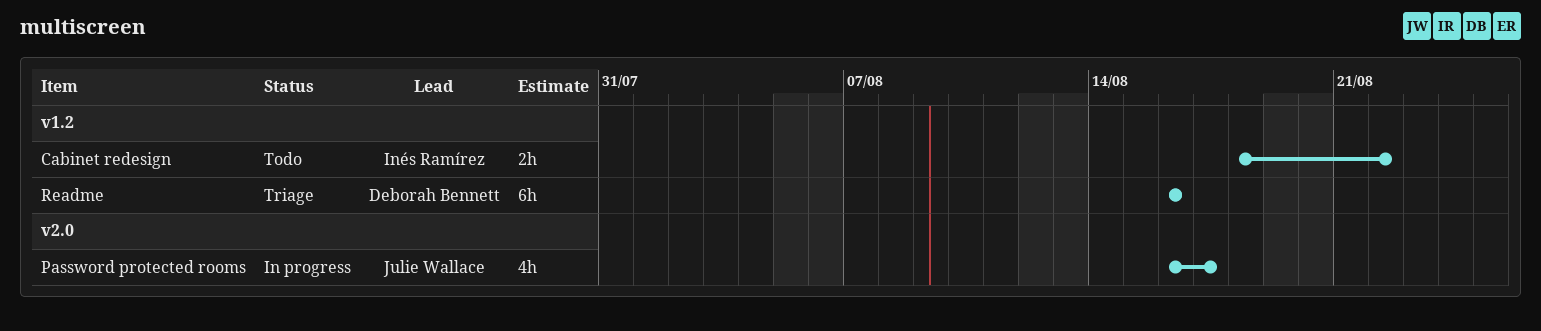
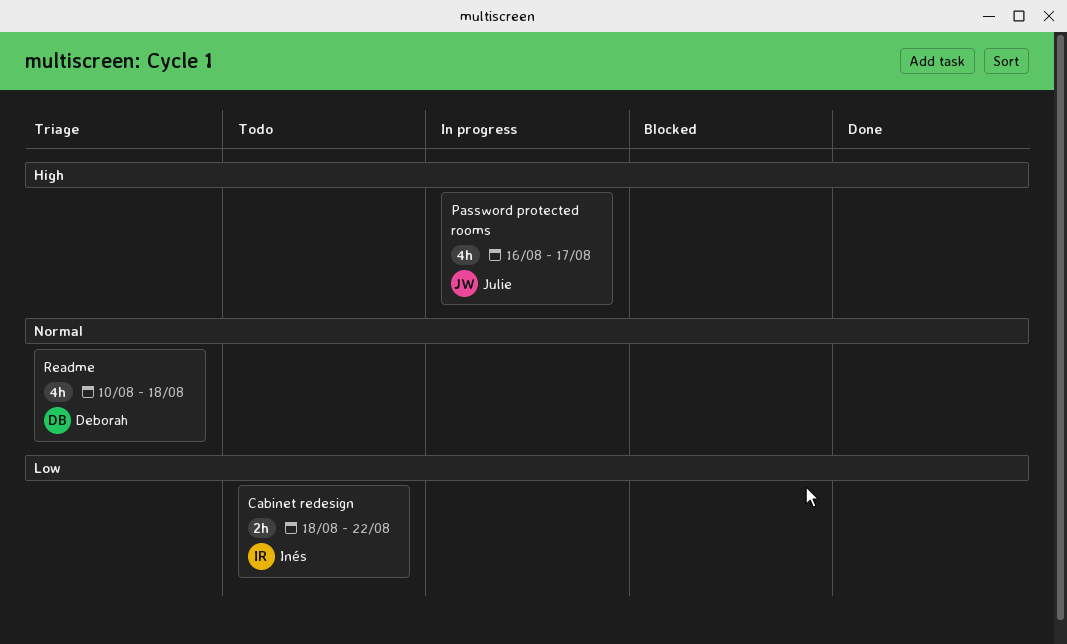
Readme, estimate: 6h -> 4h
Readme, start: Aug 16 -> Aug 10
Readme, due: Aug 16 -> Aug 18

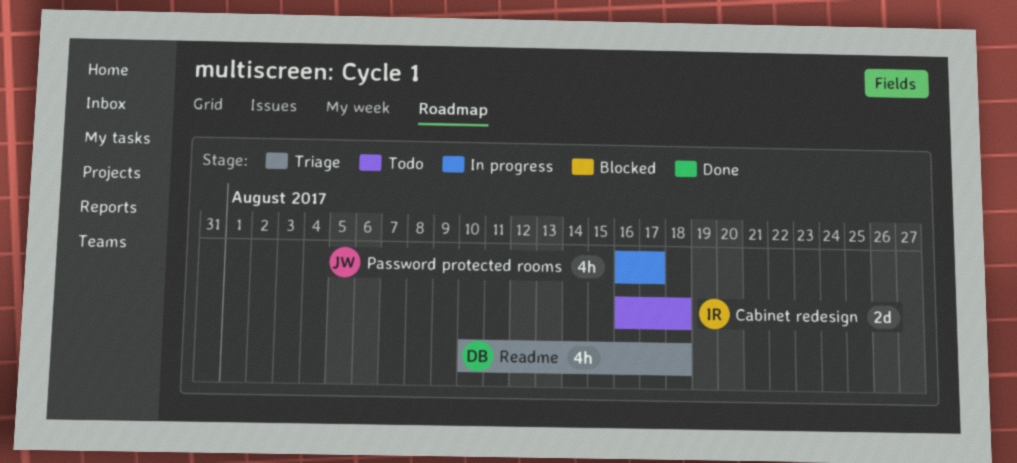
Cabinet redesign, estimate: 2h -> 2d
Cabinet redesign, start: Aug 18 -> Aug 16
Cabinet redesign, due: Aug 22 -> Aug 18

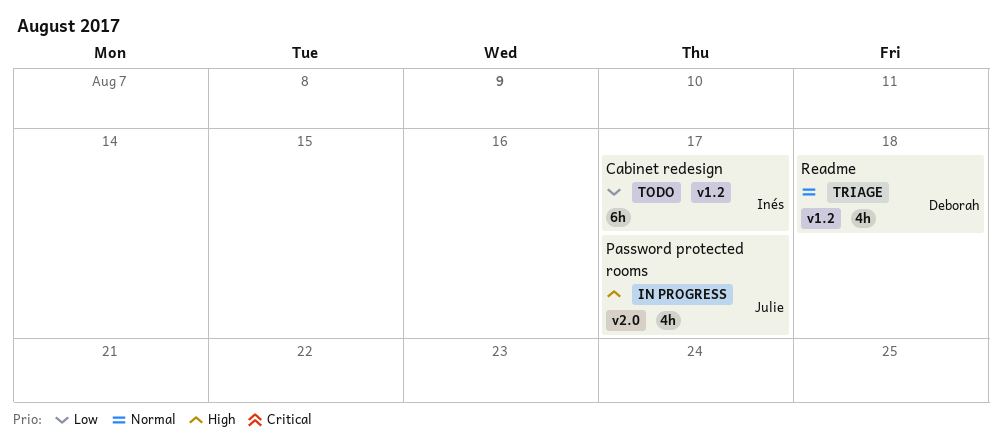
Cabinet redesign, estimate: 2d -> 6h
Cabinet redesign, due: Aug 18 -> Aug 17

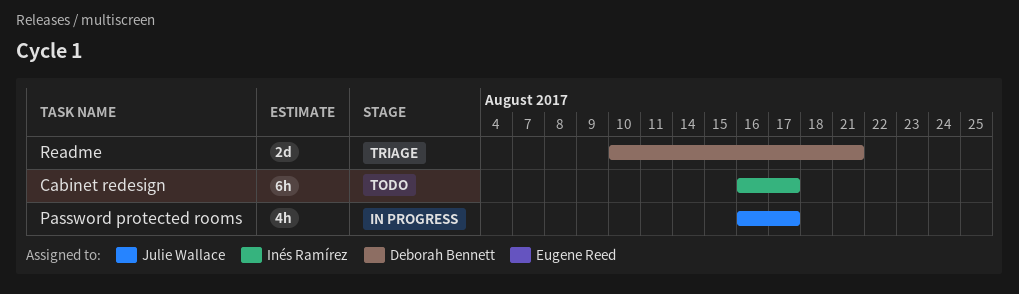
Readme, estimate: 4h -> 2d
Readme, due: Aug 18 -> Aug 21

